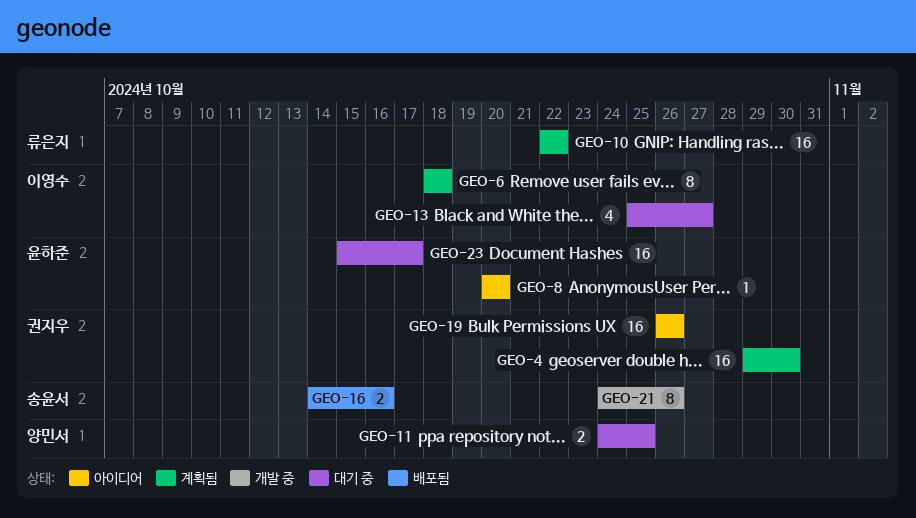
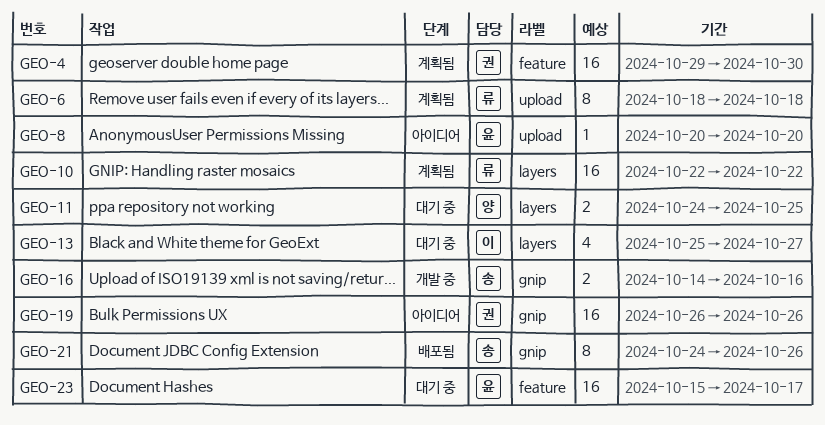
GEO-6, owner: 이영수 -> 류은지
GEO-16, status: 배포됨 -> 개발 중
GEO-21, status: 개발 중 -> 배포됨

